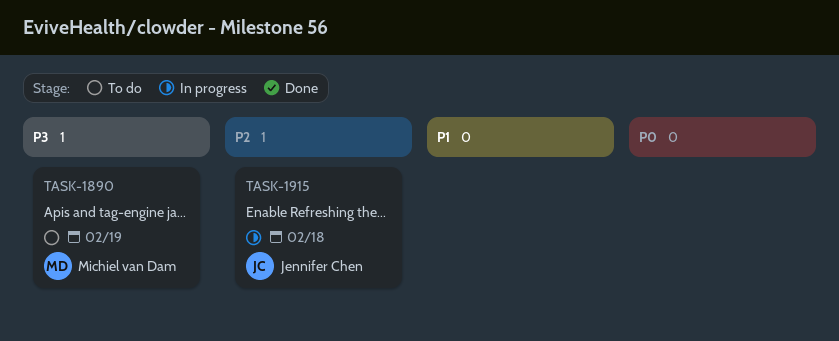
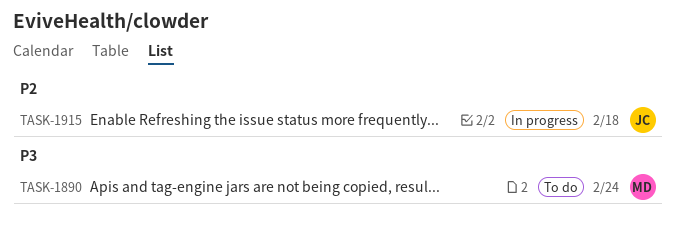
TASK-1890, due: Feb 19 -> Feb 24

